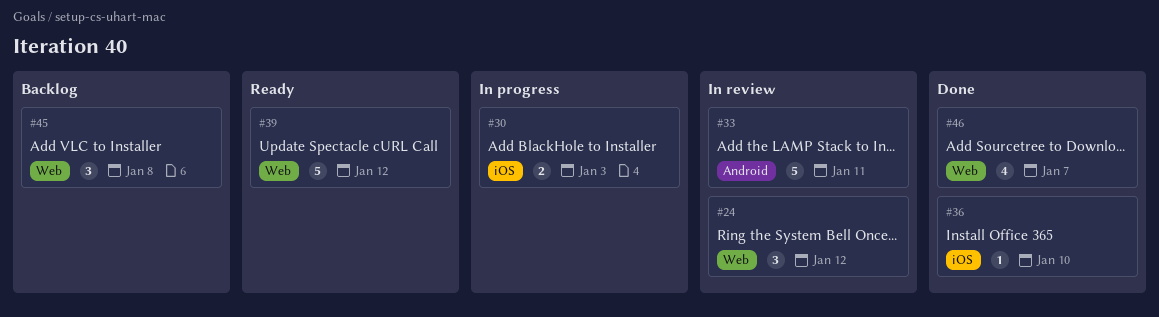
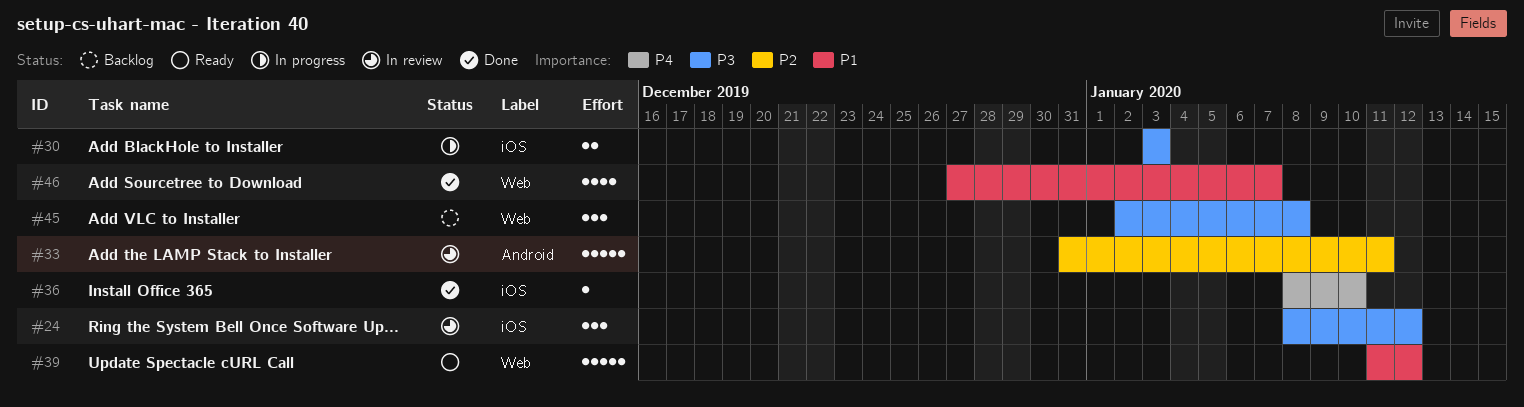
#24, label: Web -> iOS

